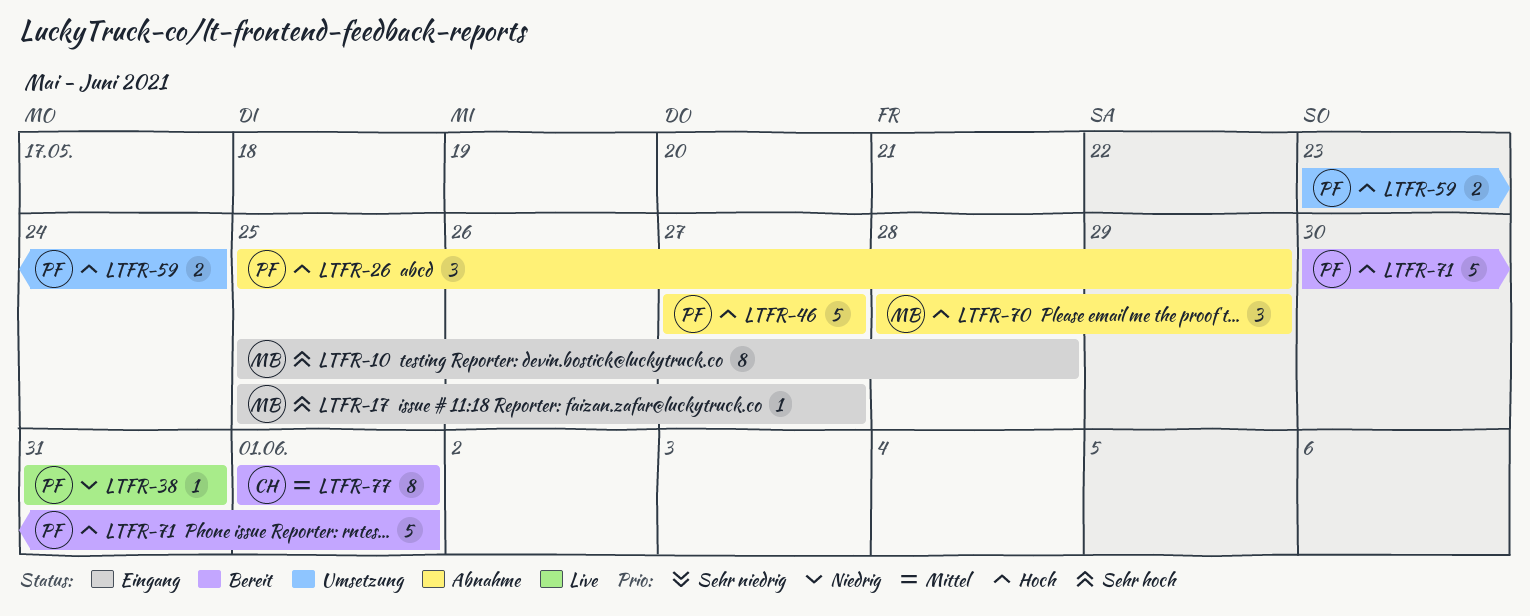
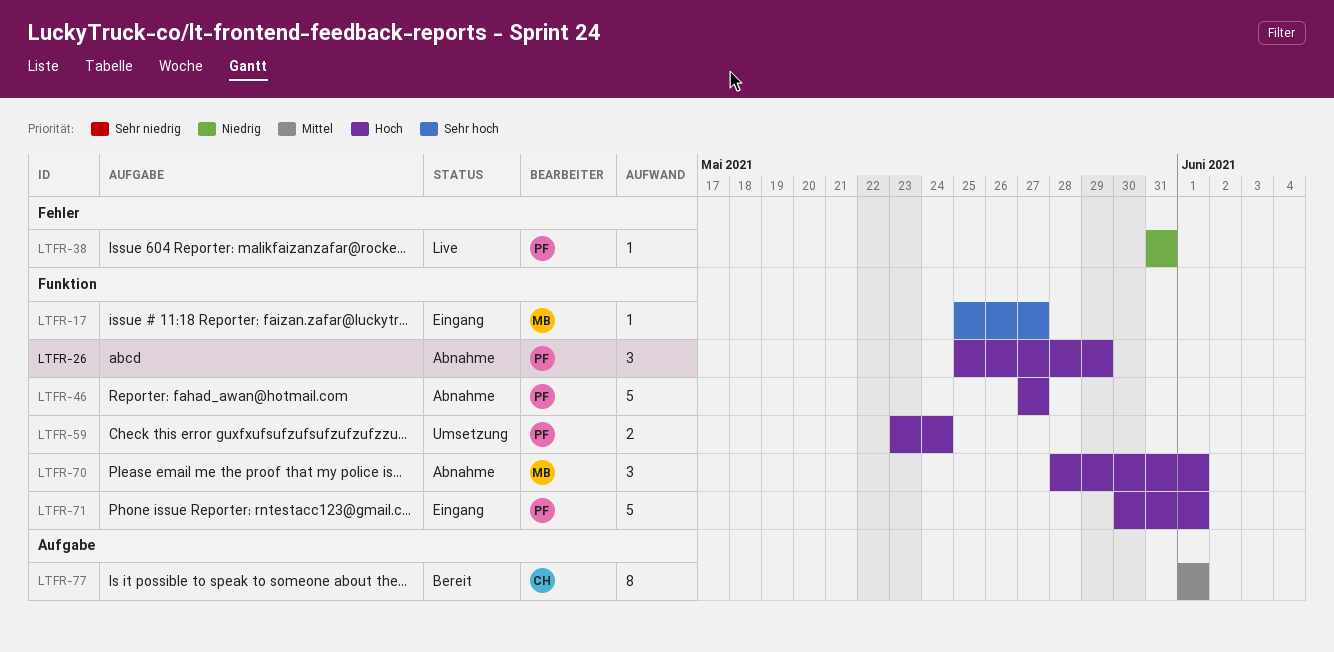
LTFR-10: present -> none
LTFR-70, due: May 29 -> Jun 1
LTFR-71, status: Bereit -> Eingang

